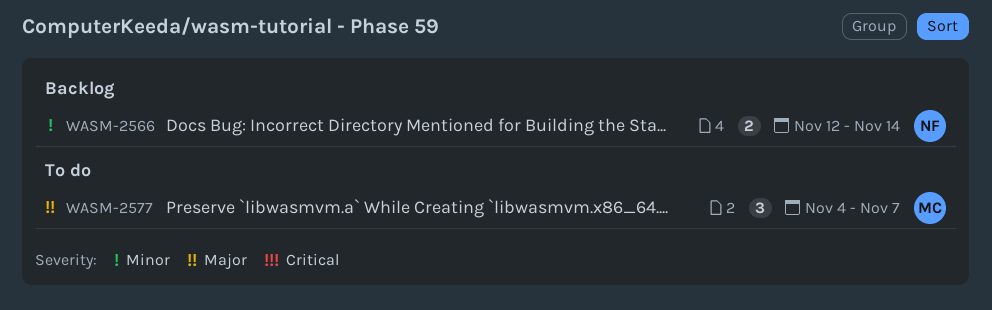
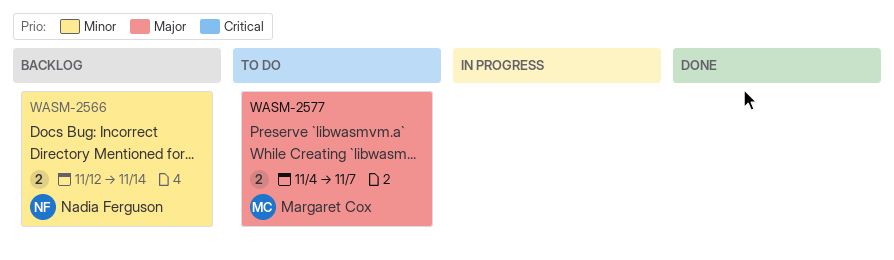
WASM-2577, estimate: 3 -> 2

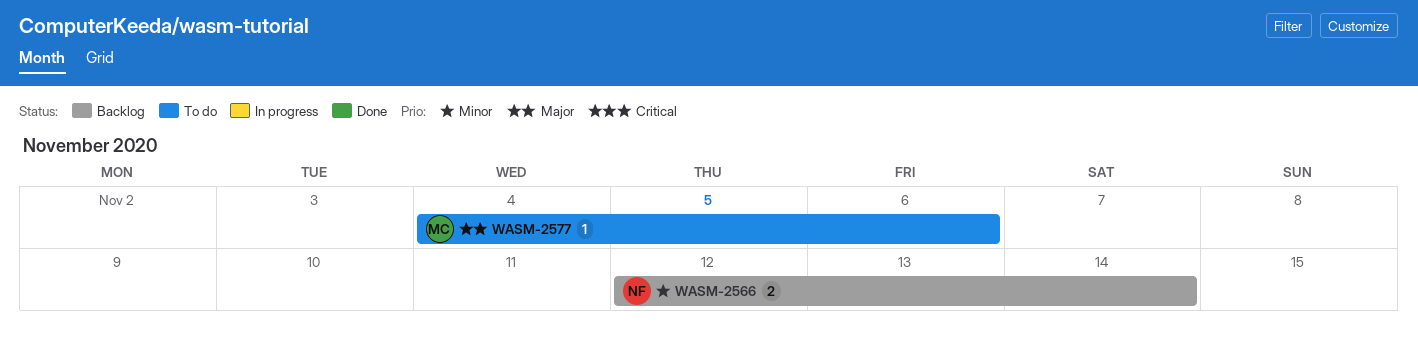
WASM-2577, estimate: 2 -> 1
WASM-2577, due: Nov 7 -> Nov 6

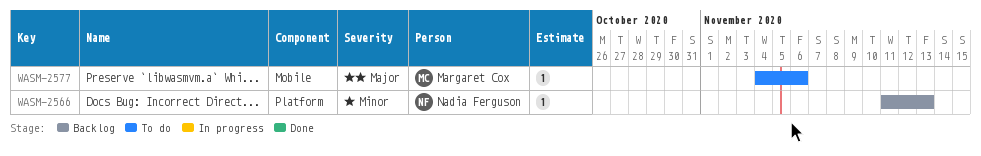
WASM-2566, estimate: 2 -> 1
WASM-2566, start: Nov 12 -> Nov 11
WASM-2566, due: Nov 14 -> Nov 13

